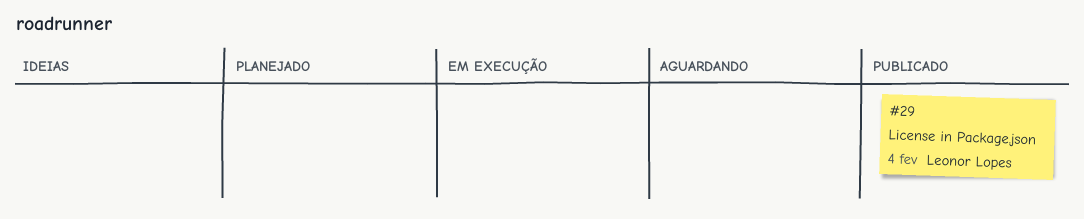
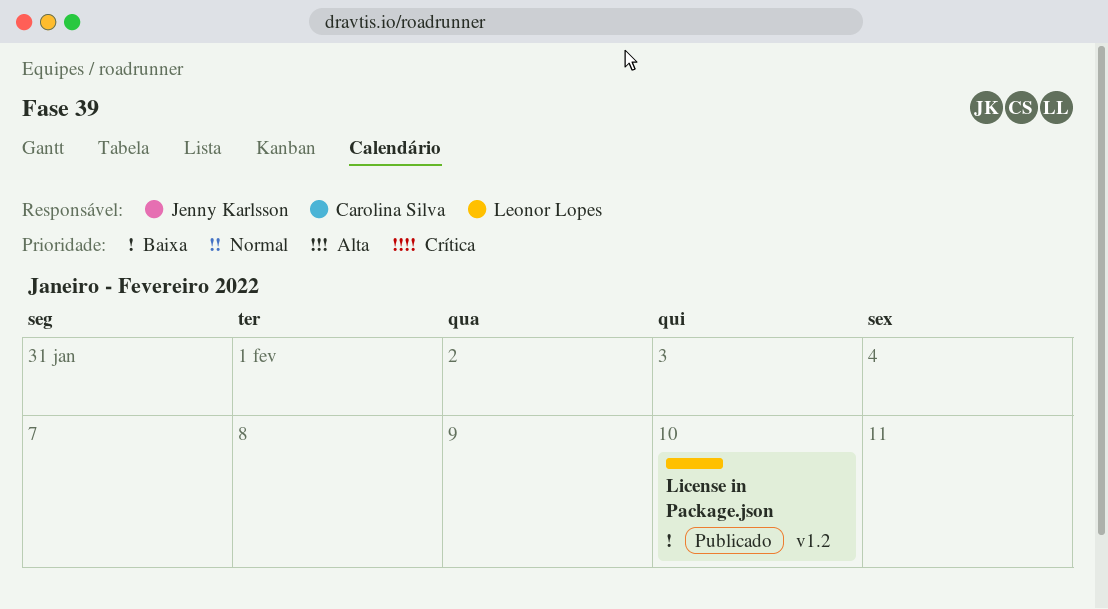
License in Package.json, due: Feb 4 -> Feb 10

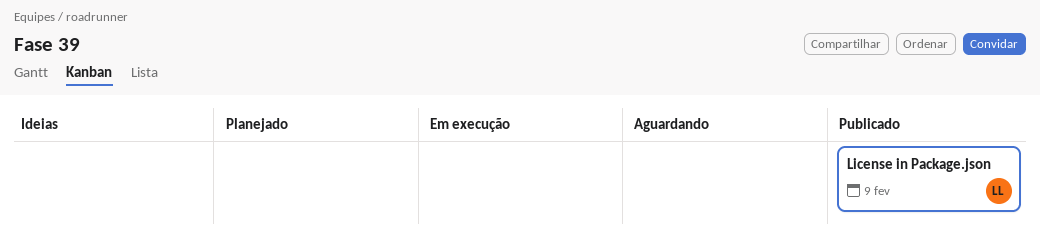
License in Package.json, due: Feb 10 -> Feb 9

